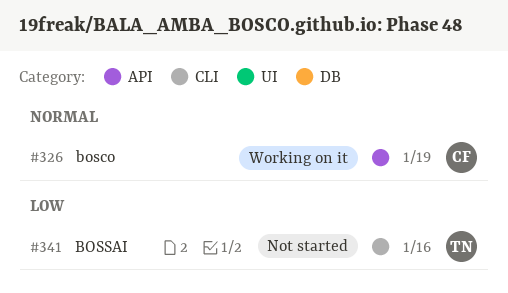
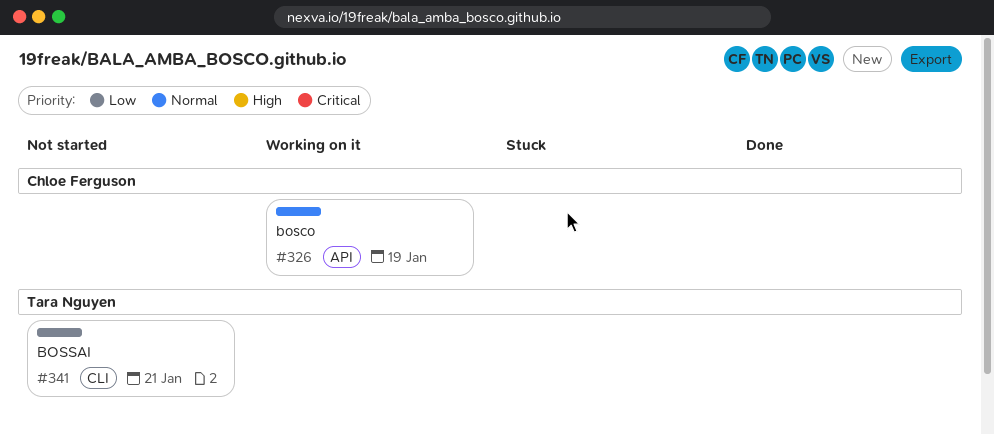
#341, due: Jan 16 -> Jan 21

